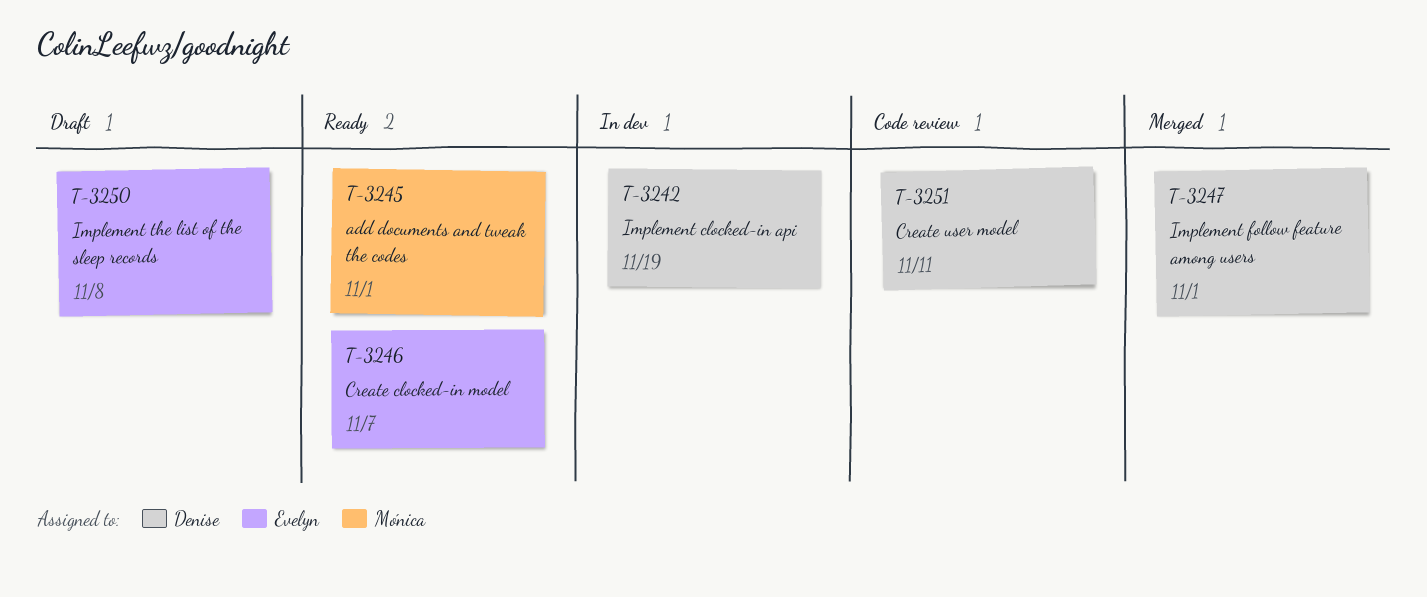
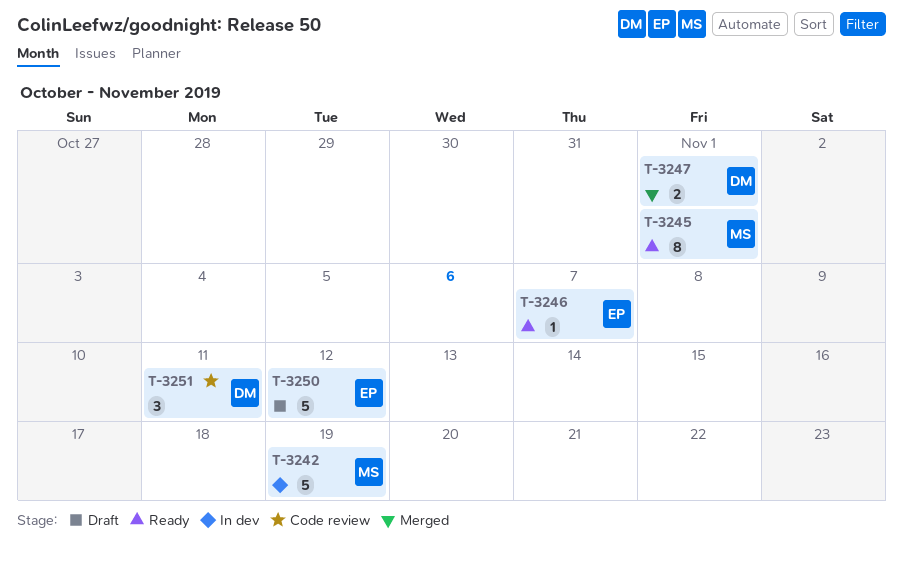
T-3242, owner: Denise -> Mónica
T-3250, due: Nov 8 -> Nov 12

